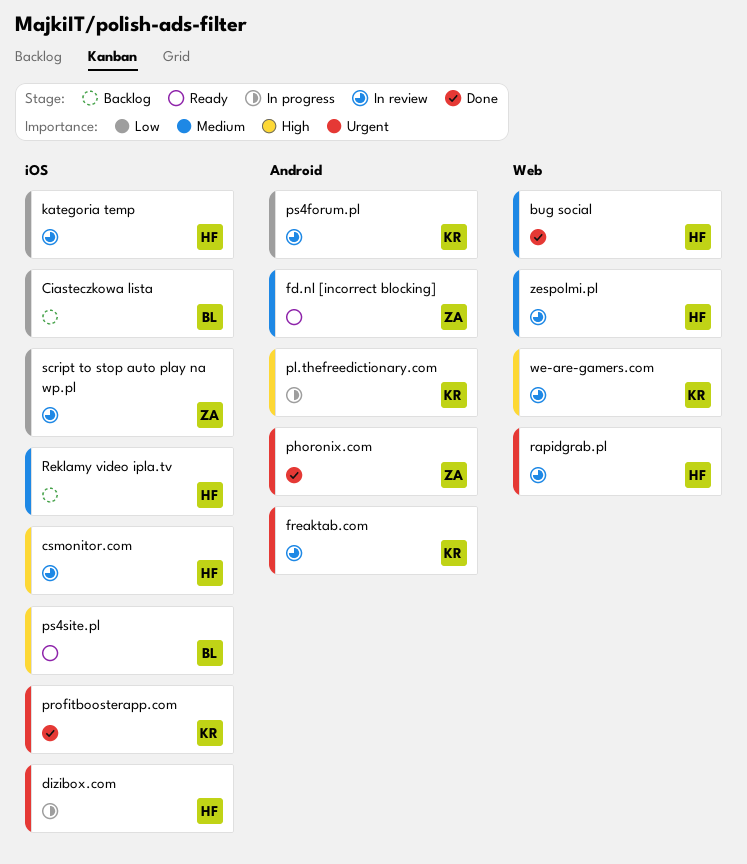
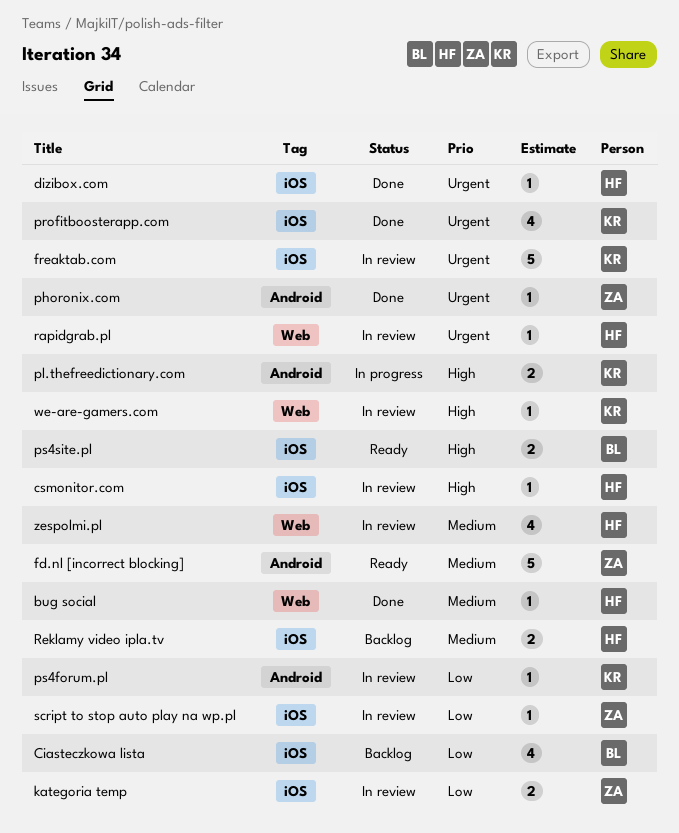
dizibox.com, status: In progress -> Done
freaktab.com, label: Android -> iOS
kategoria temp, owner: HF -> ZA

